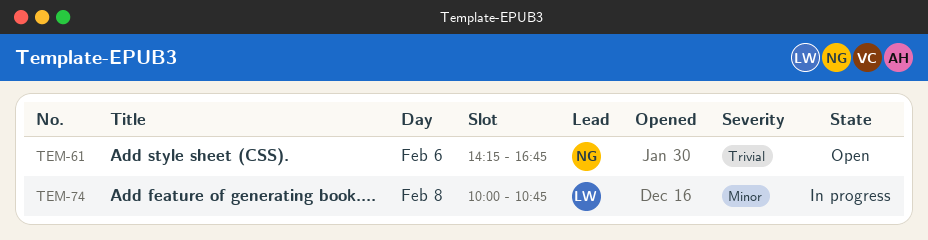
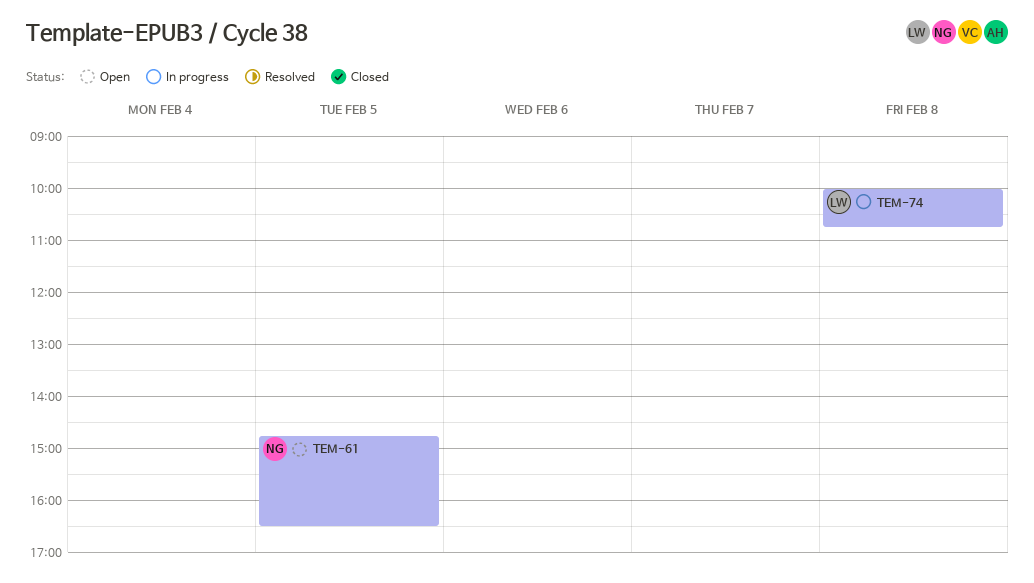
TEM-61, day: Feb 6 -> Feb 5
TEM-61, begins: 14:15 -> 14:45
TEM-61, ends: 16:45 -> 16:30

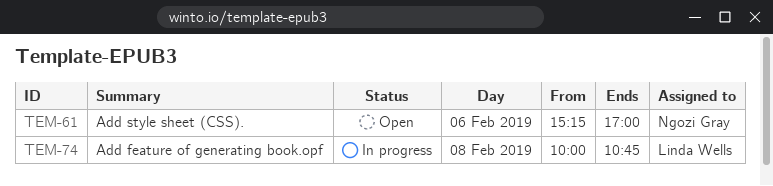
TEM-61, day: Feb 5 -> Feb 6
TEM-61, begins: 14:45 -> 15:15
TEM-61, ends: 16:30 -> 17:00

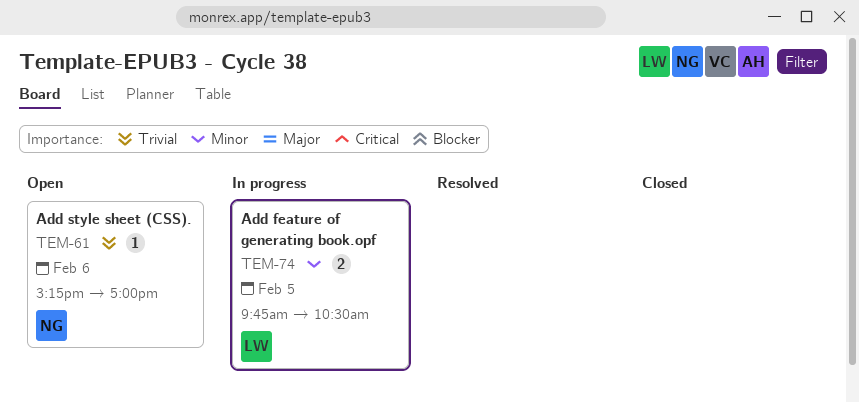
TEM-74, day: Feb 8 -> Feb 5
TEM-74, begins: 10:00 -> 09:45
TEM-74, ends: 10:45 -> 10:30

